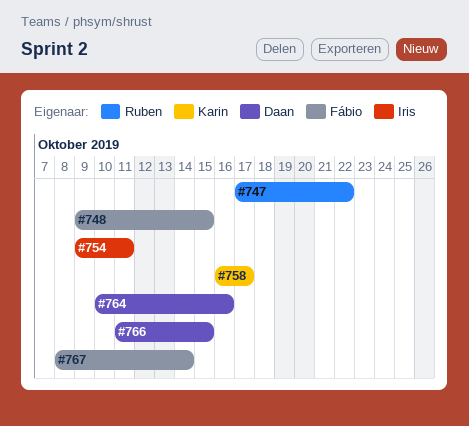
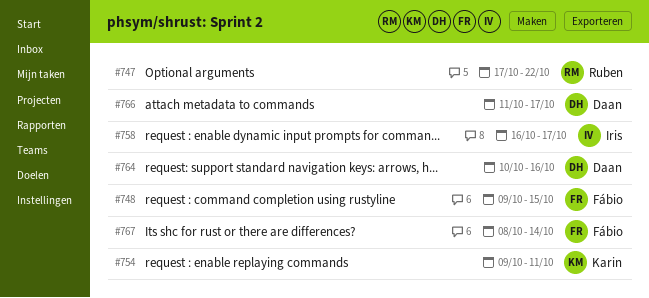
#754, owner: Iris -> Karin
#758, owner: Karin -> Iris
#766, due: Oct 15 -> Oct 17

